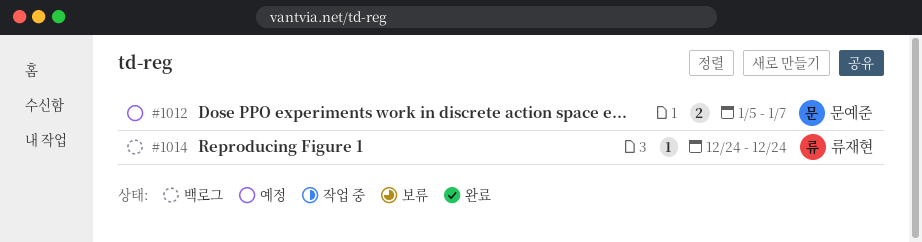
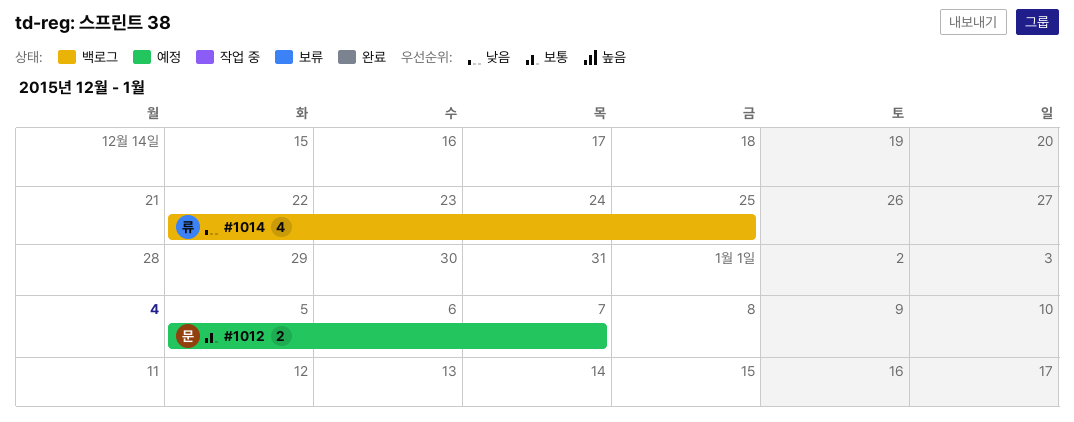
#1014, estimate: 1 -> 4
#1014, start: Dec 24 -> Dec 22
#1014, due: Dec 24 -> Dec 25

